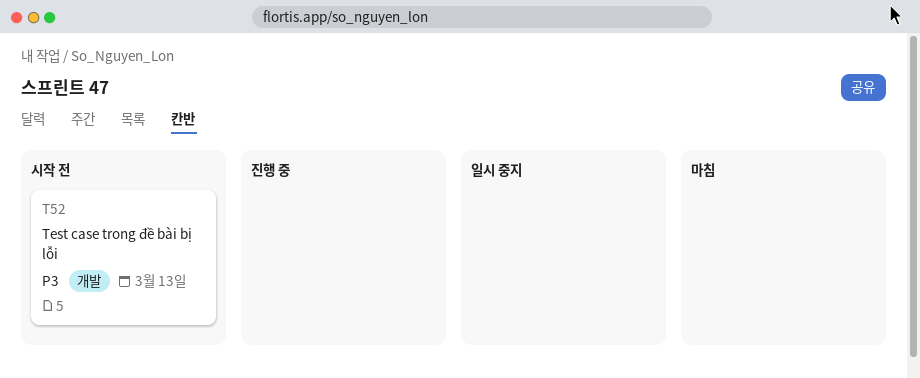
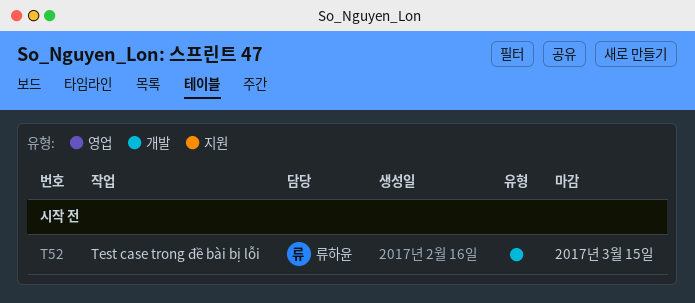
T52, due: Mar 13 -> Mar 15

